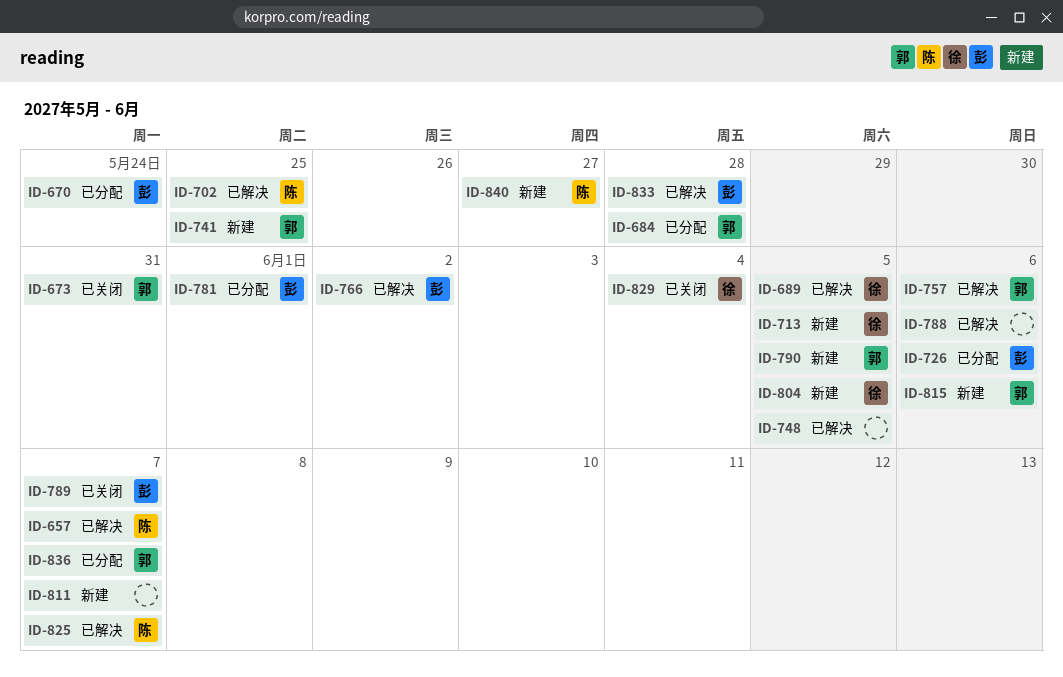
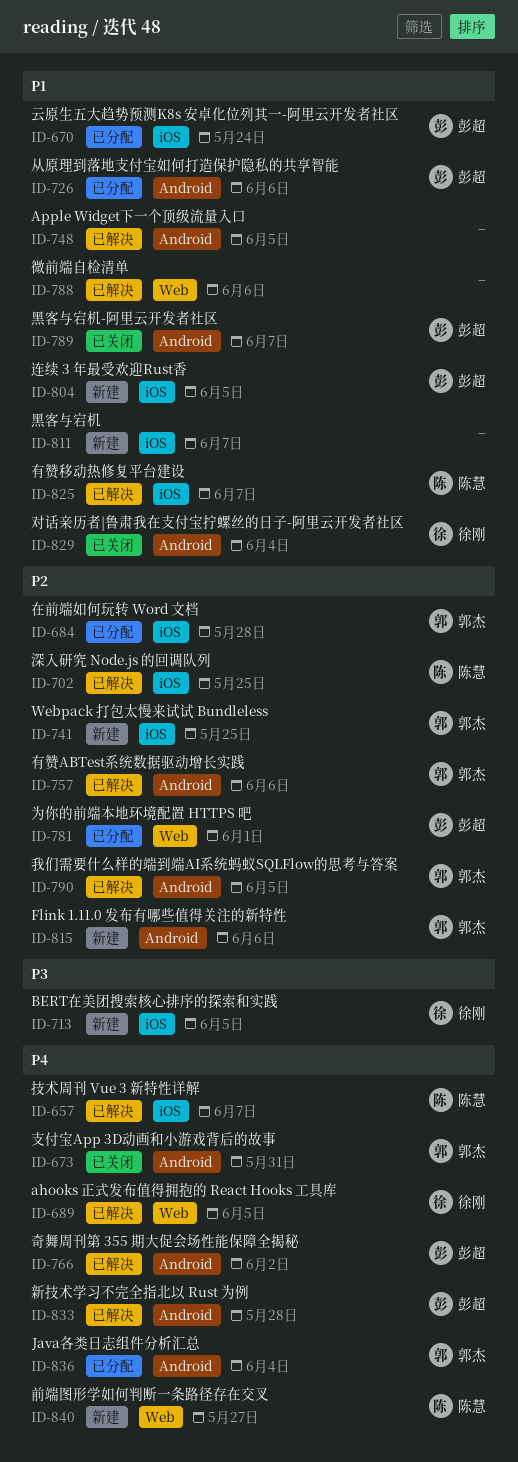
ID-790, status: 新建 -> 已解决
ID-804, owner: 徐刚 -> 彭超
ID-836, due: Jun 7 -> Jun 4

